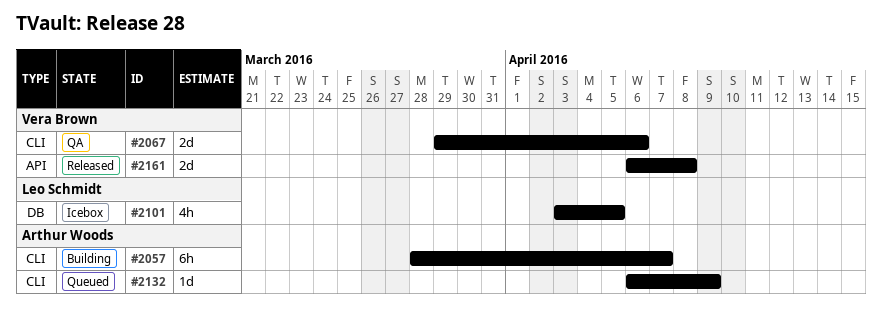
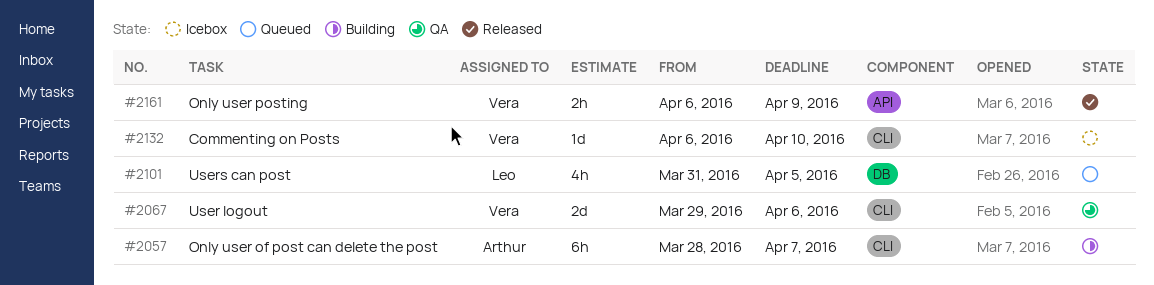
#2101, status: Icebox -> Queued
#2101, start: Apr 3 -> Mar 31
#2132, status: Queued -> Icebox
#2132, owner: Arthur Woods -> Vera Brown
#2132, due: Apr 9 -> Apr 10
#2161, estimate: 2d -> 2h
#2161, due: Apr 8 -> Apr 9

